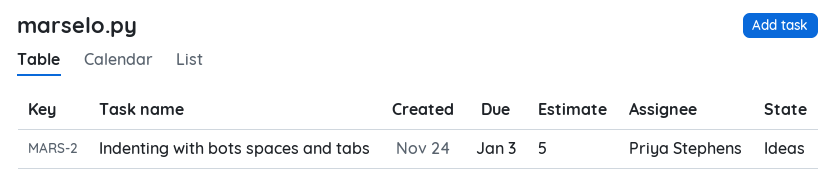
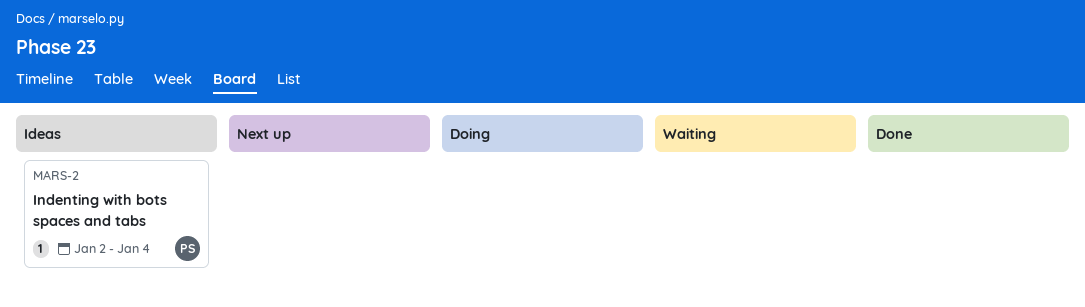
MARS-2, estimate: 5 -> 1
MARS-2, due: Jan 3 -> Jan 4

